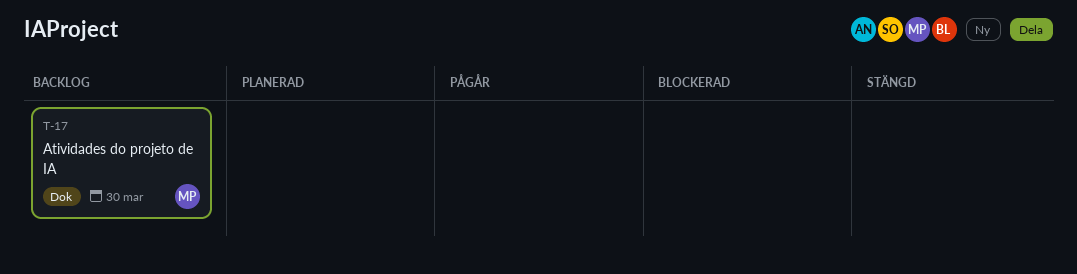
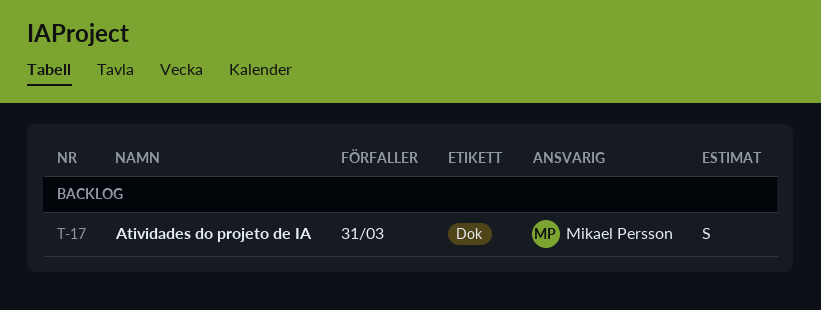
T-17, due: Mar 30 -> Mar 31

